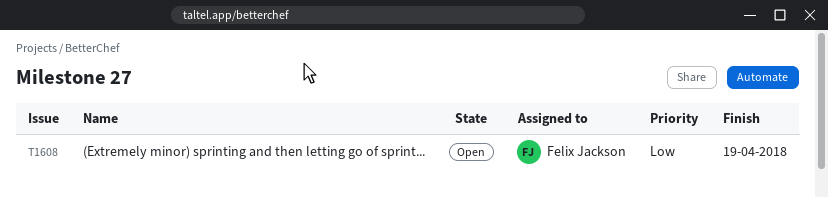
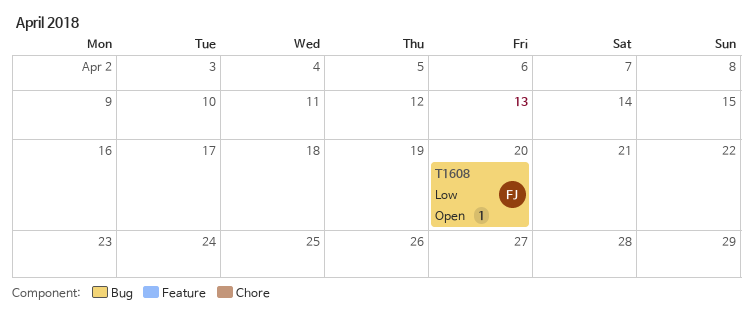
T1608, due: Apr 19 -> Apr 20

